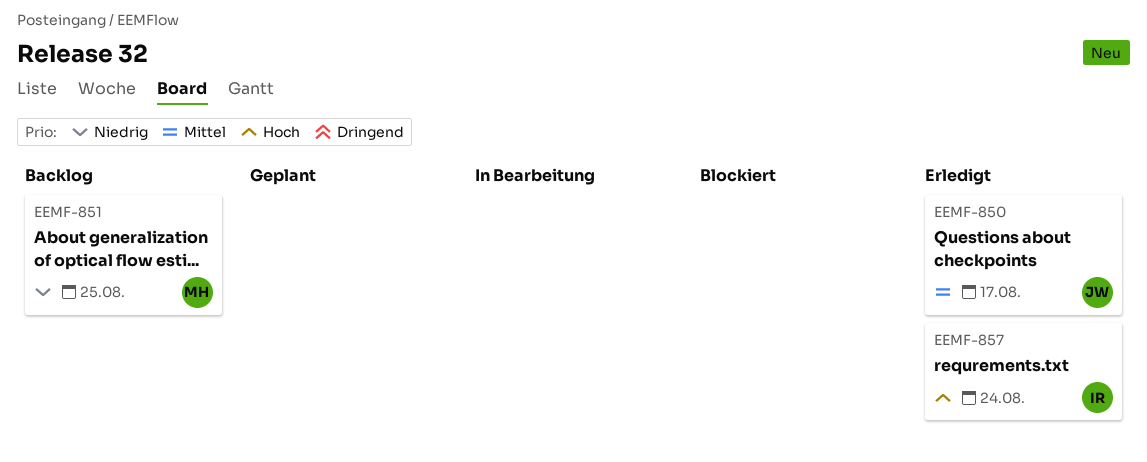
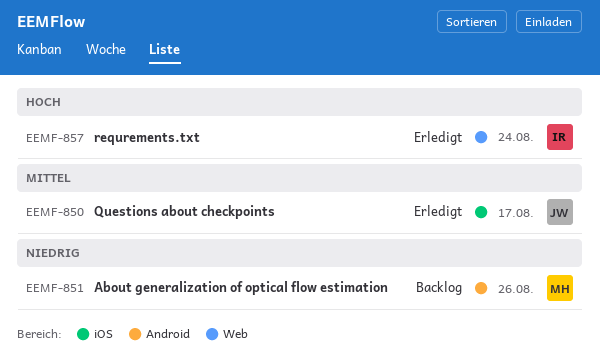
EEMF-851, due: Aug 25 -> Aug 26

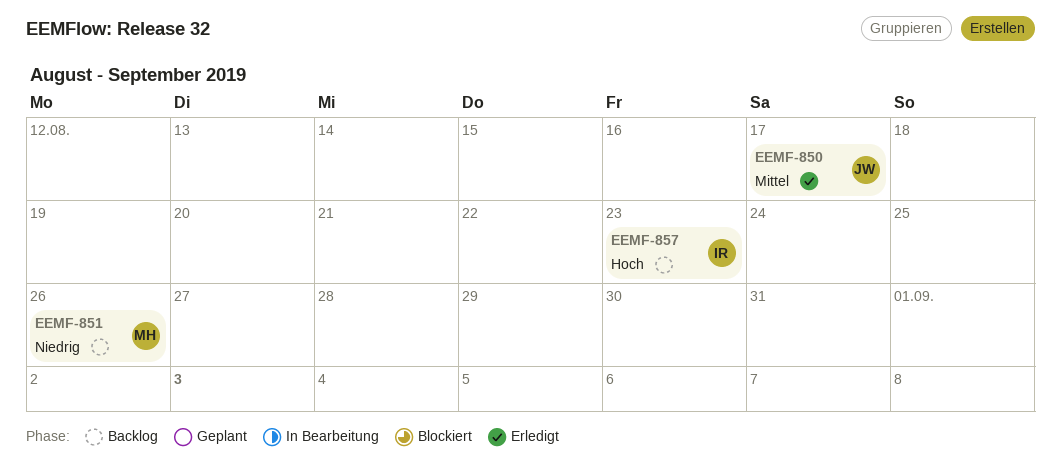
EEMF-857, status: Erledigt -> Backlog
EEMF-857, due: Aug 24 -> Aug 23

